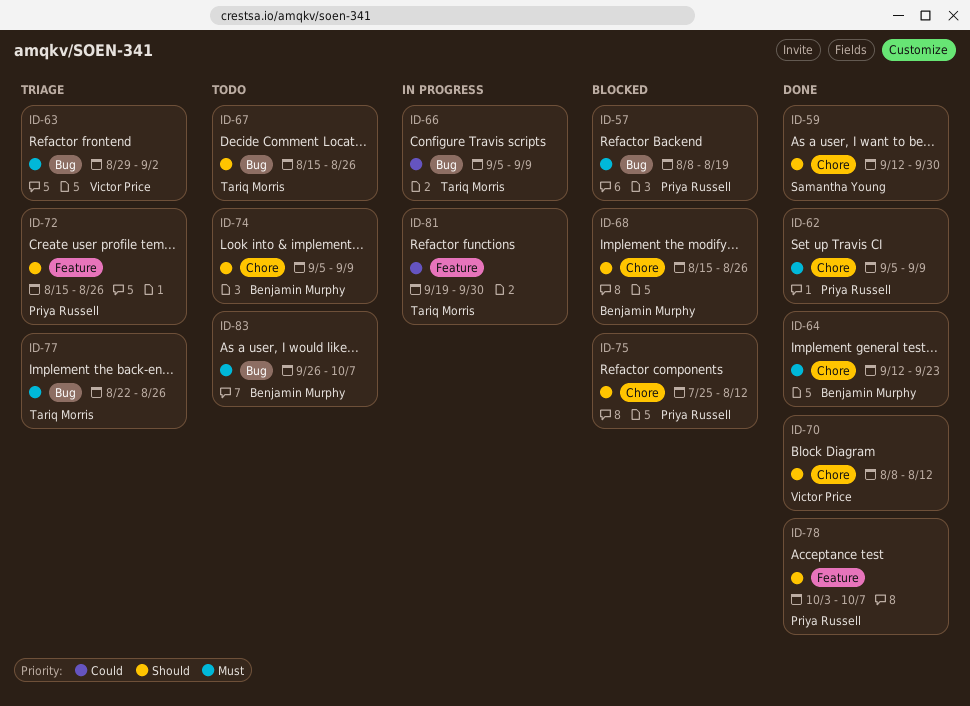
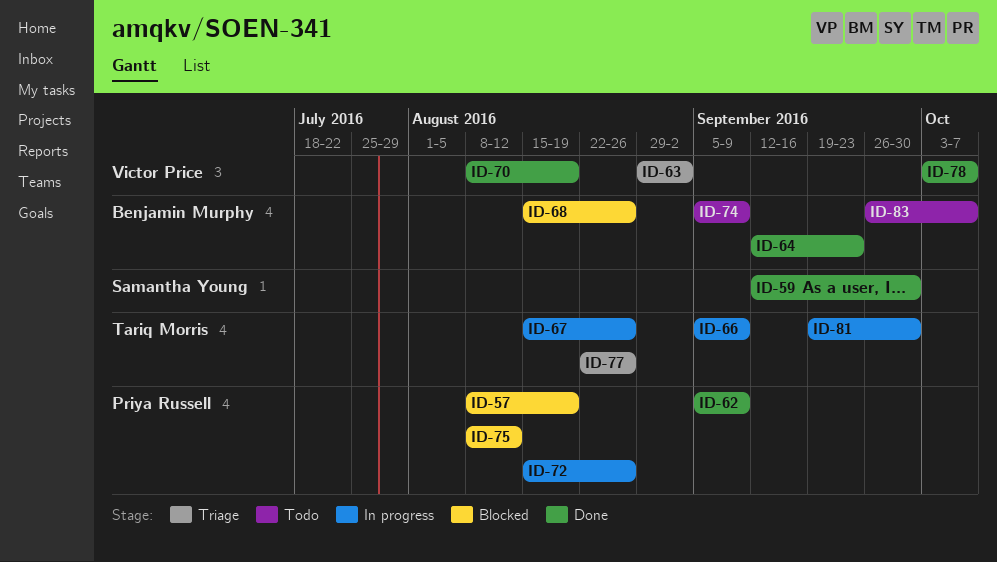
ID-67, status: Todo -> In progress
ID-70, due: Aug 12 -> Aug 19
ID-72, status: Triage -> In progress
ID-75, start: Jul 25 -> Aug 8
ID-78, owner: Priya Russell -> Victor Price

